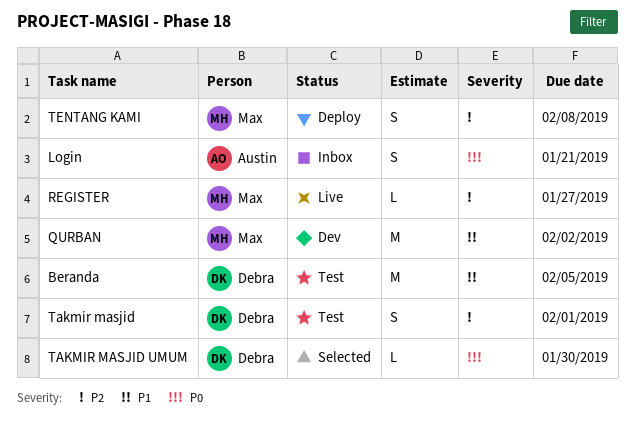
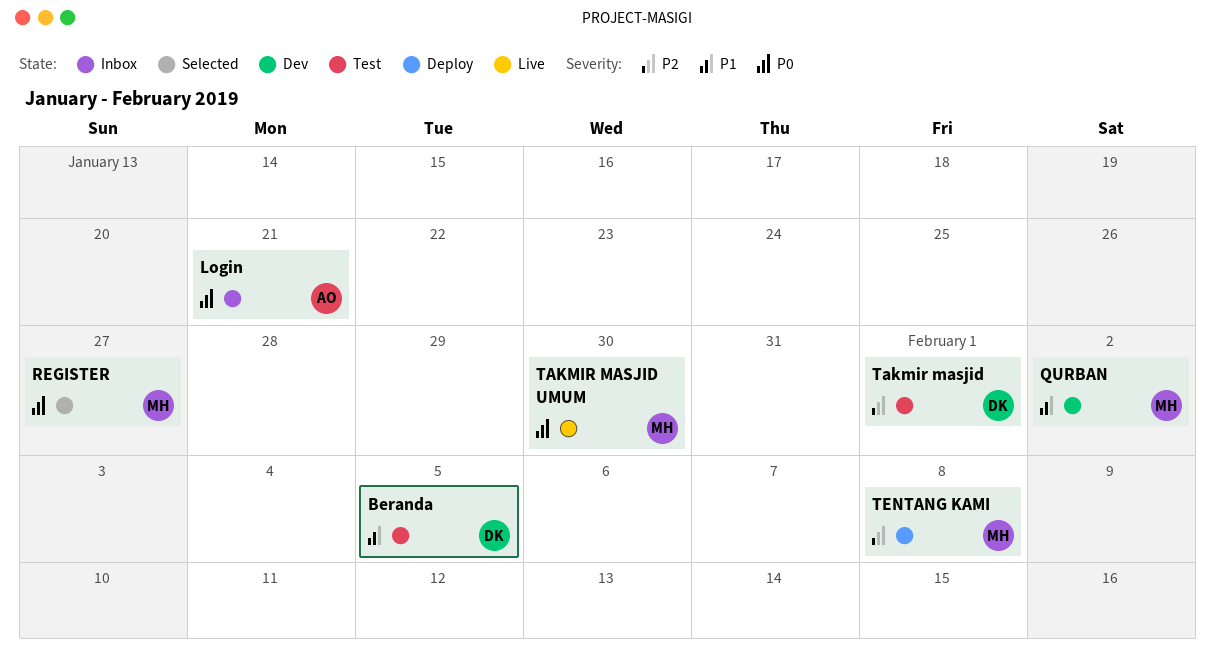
REGISTER, status: Live -> Selected
REGISTER, priority: P2 -> P0
TAKMIR MASJID UMUM, status: Selected -> Live
TAKMIR MASJID UMUM, owner: Debra -> Max

